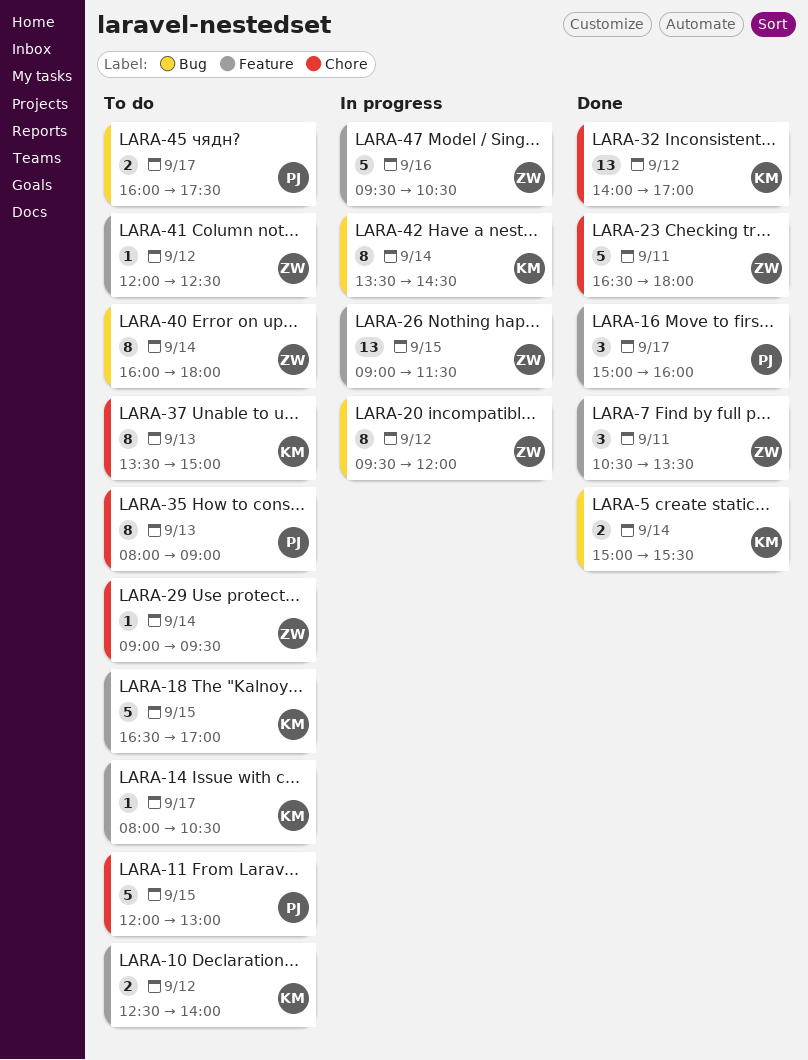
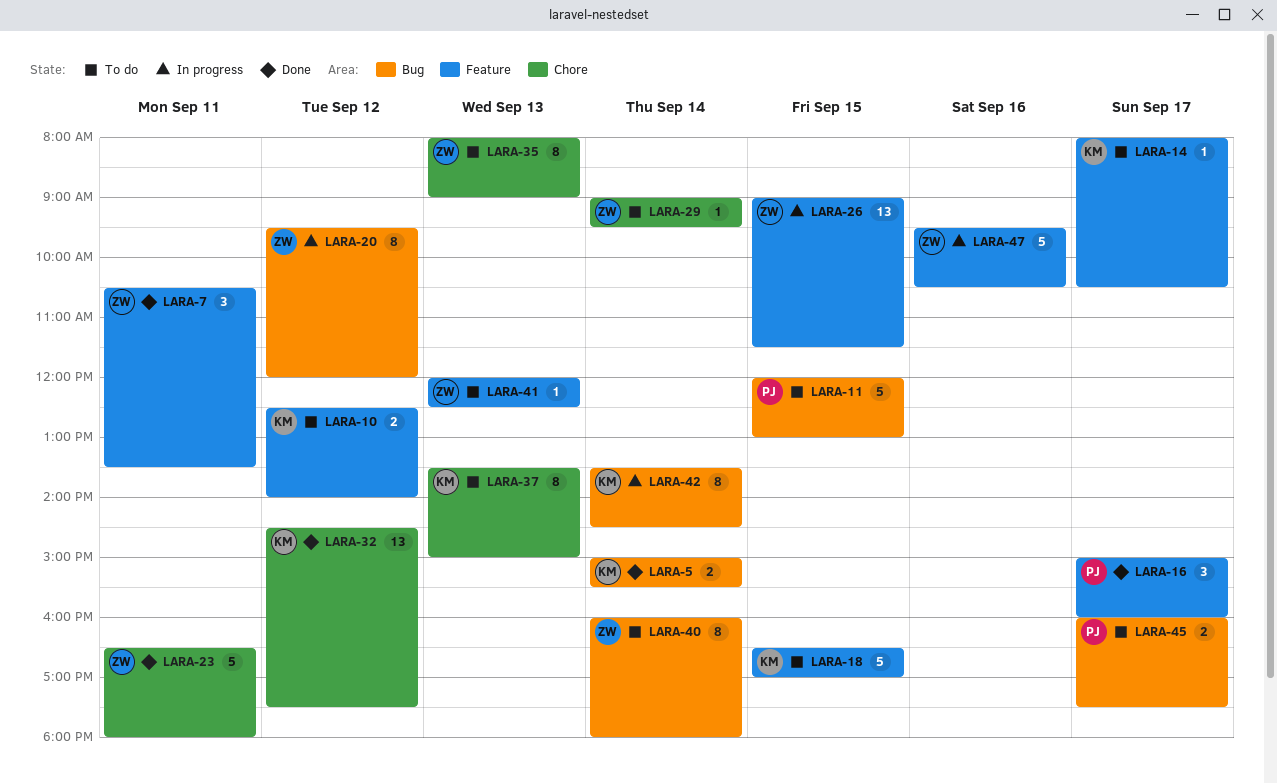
LARA-11, label: Chore -> Bug
LARA-32, begins: 14:00 -> 14:30
LARA-32, ends: 17:00 -> 17:30
LARA-35, owner: PJ -> ZW
LARA-41, day: Sep 12 -> Sep 13

